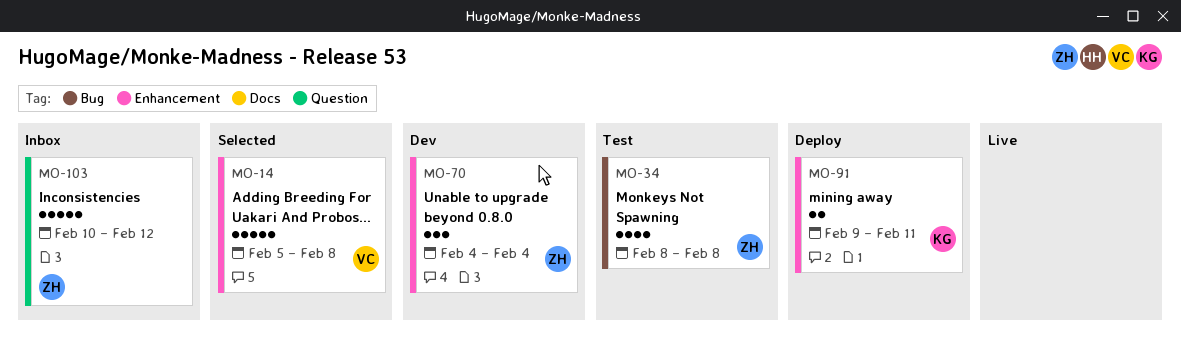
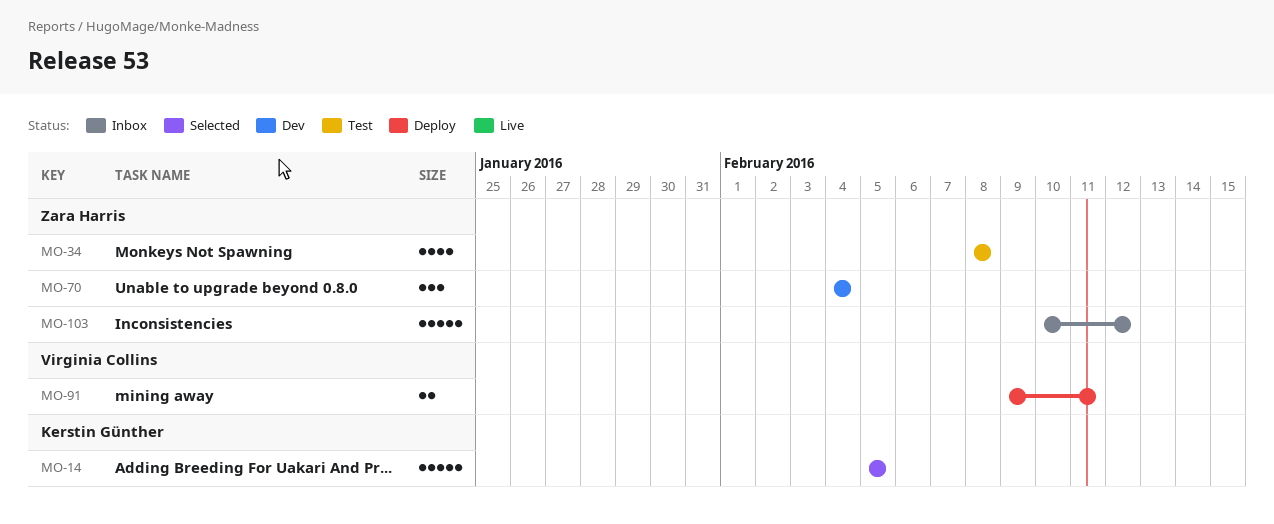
MO-14, owner: Virginia Collins -> Kerstin Günther
MO-14, due: Feb 8 -> Feb 5
MO-91, owner: Kerstin Günther -> Virginia Collins

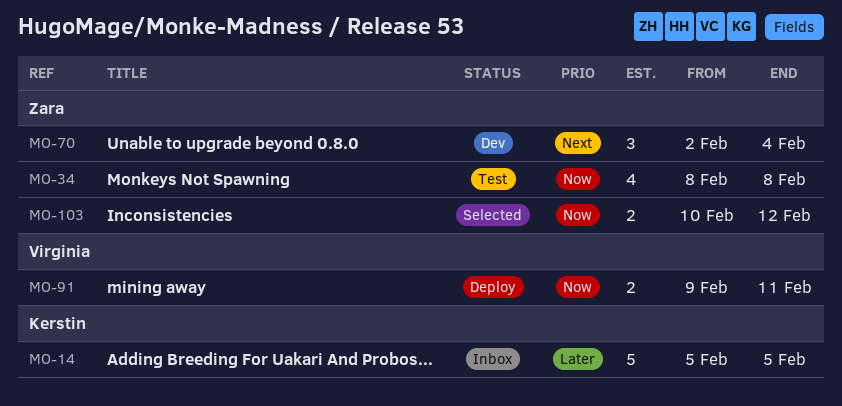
MO-14, status: Selected -> Inbox
MO-70, start: Feb 4 -> Feb 2
MO-103, status: Inbox -> Selected
MO-103, estimate: 5 -> 2

